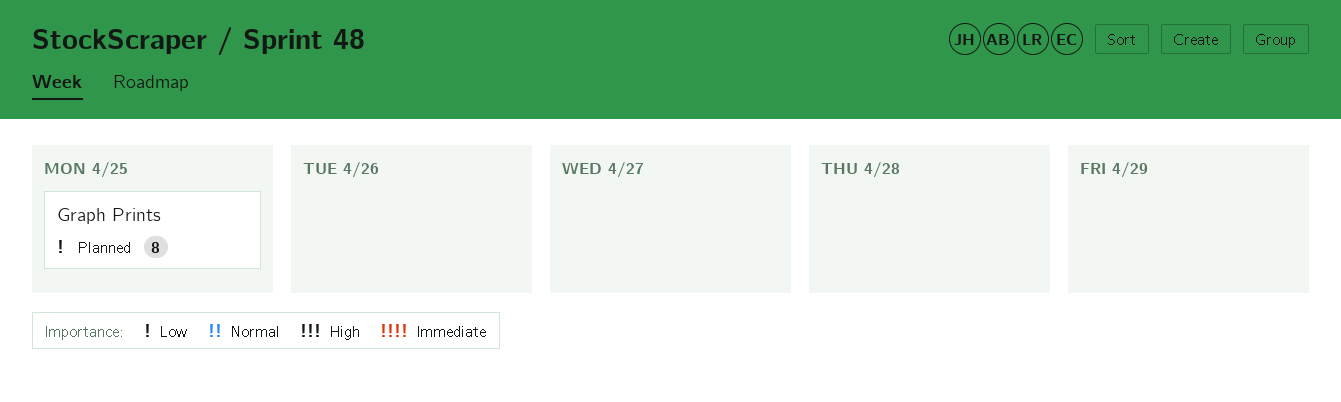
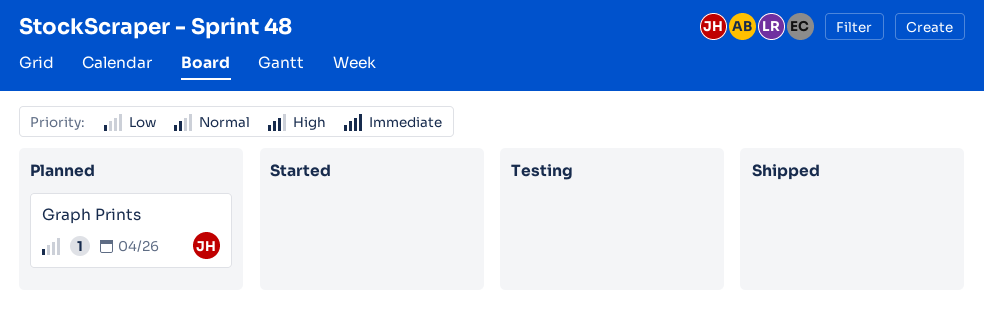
Graph Prints, estimate: 8 -> 1
Graph Prints, due: Apr 25 -> Apr 26

